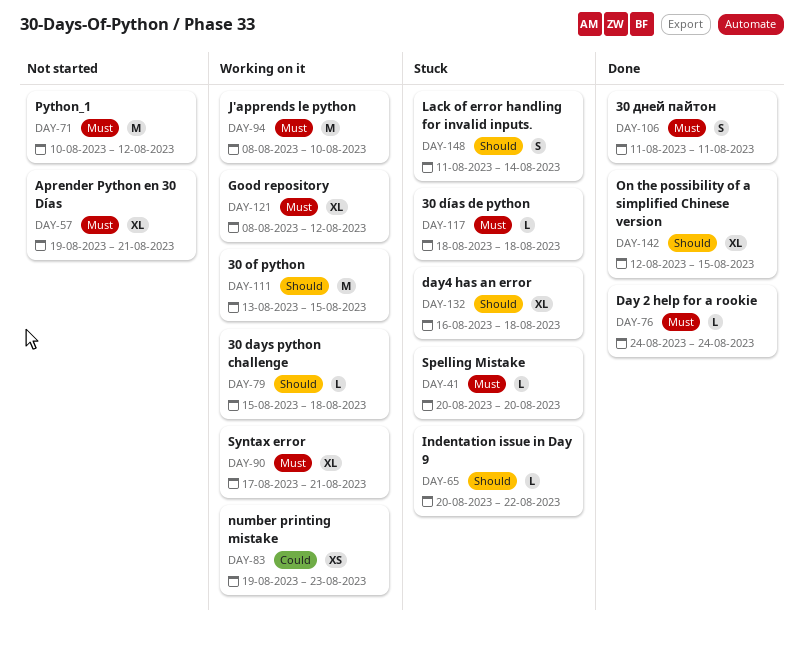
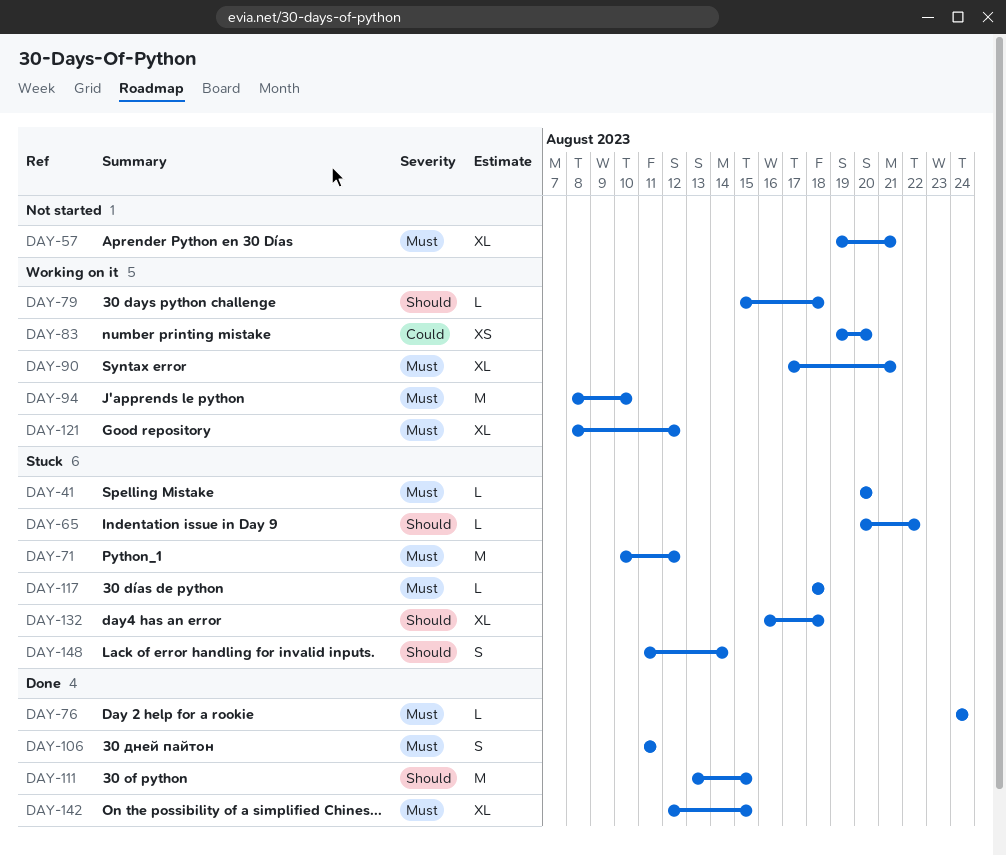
DAY-71, status: Not started -> Stuck
DAY-83, due: Aug 23 -> Aug 20
DAY-111, status: Working on it -> Done
DAY-142, priority: Should -> Must

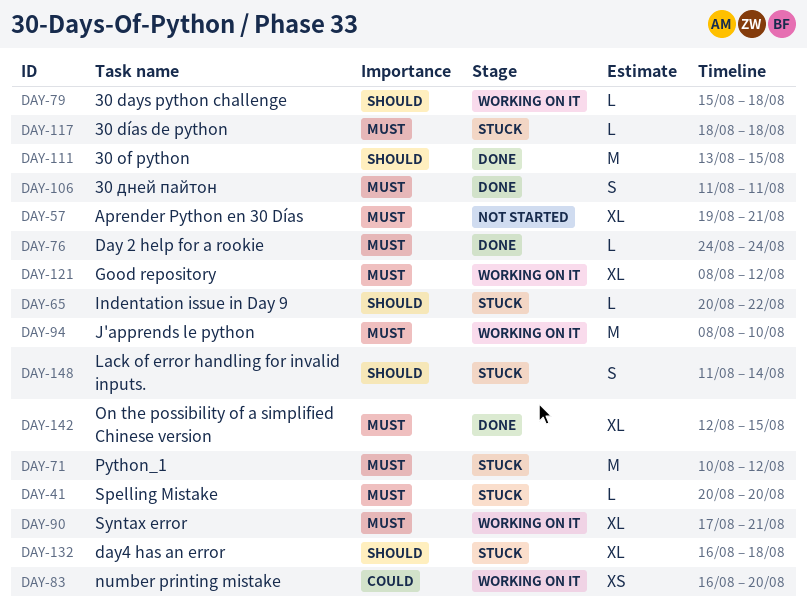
DAY-83, start: Aug 19 -> Aug 16

